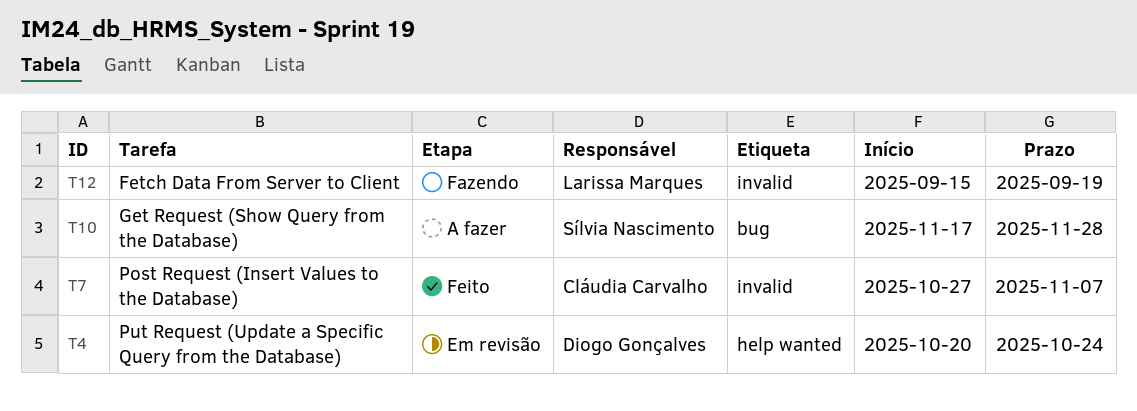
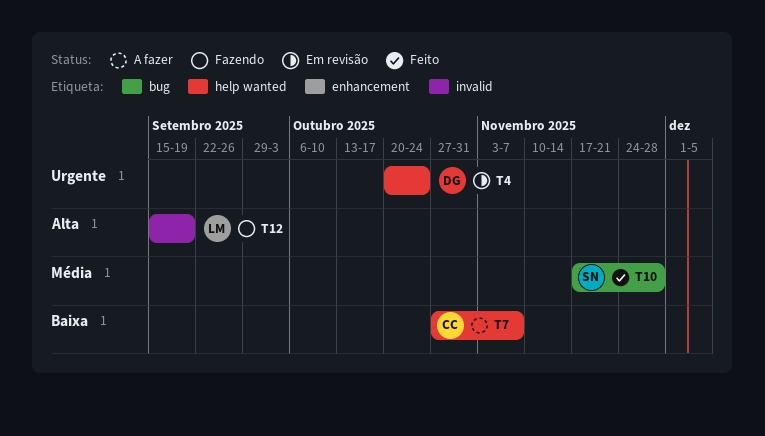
T7, status: Feito -> A fazer
T7, label: invalid -> help wanted
T10, status: A fazer -> Feito

